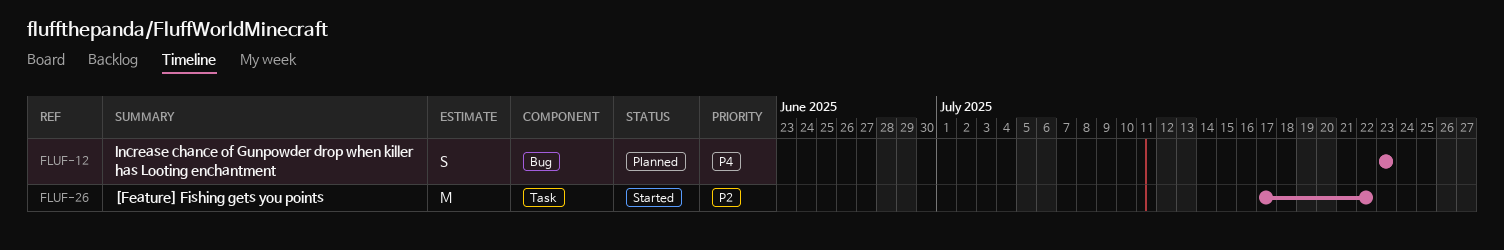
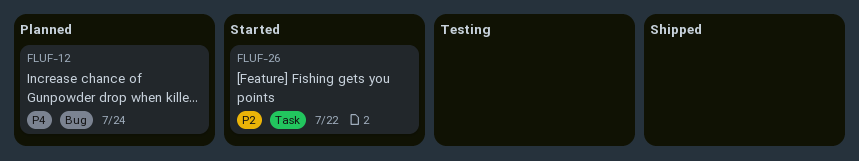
FLUF-12, due: Jul 23 -> Jul 24

